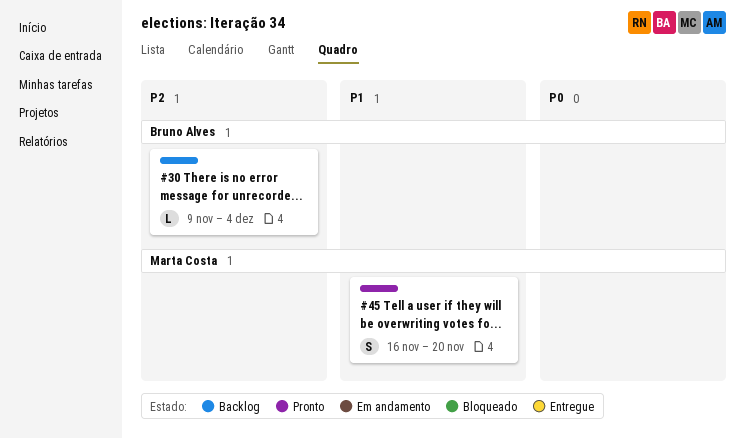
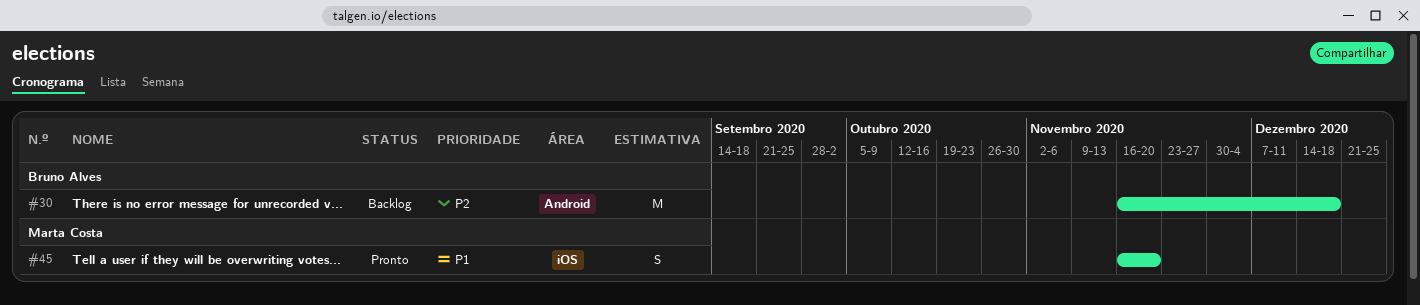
#30, estimate: L -> M
#30, start: Nov 9 -> Nov 16
#30, due: Dec 4 -> Dec 18

